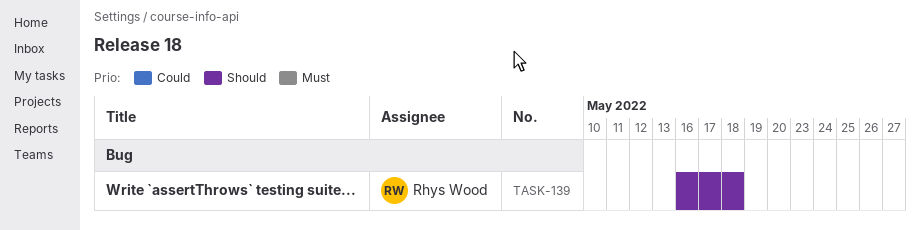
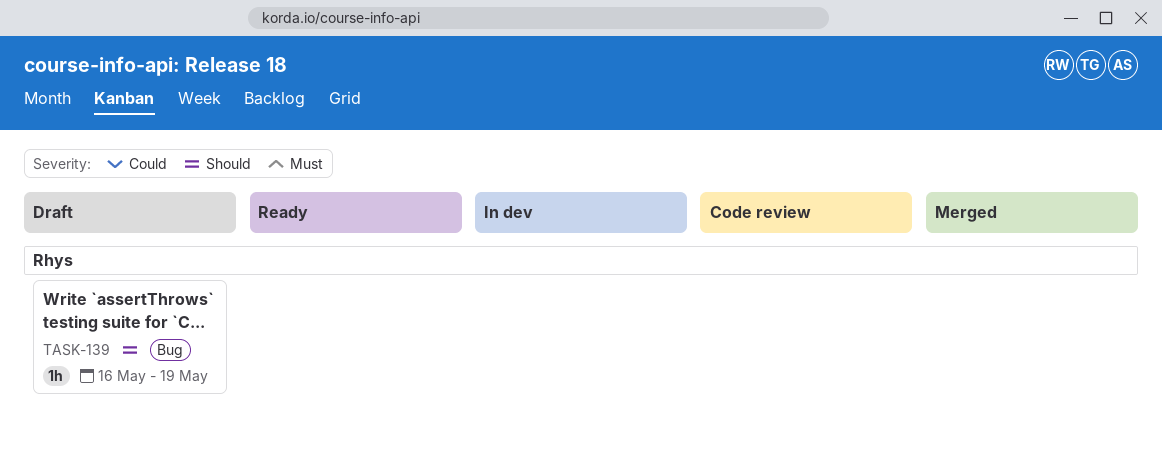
TASK-139, due: May 18 -> May 19

